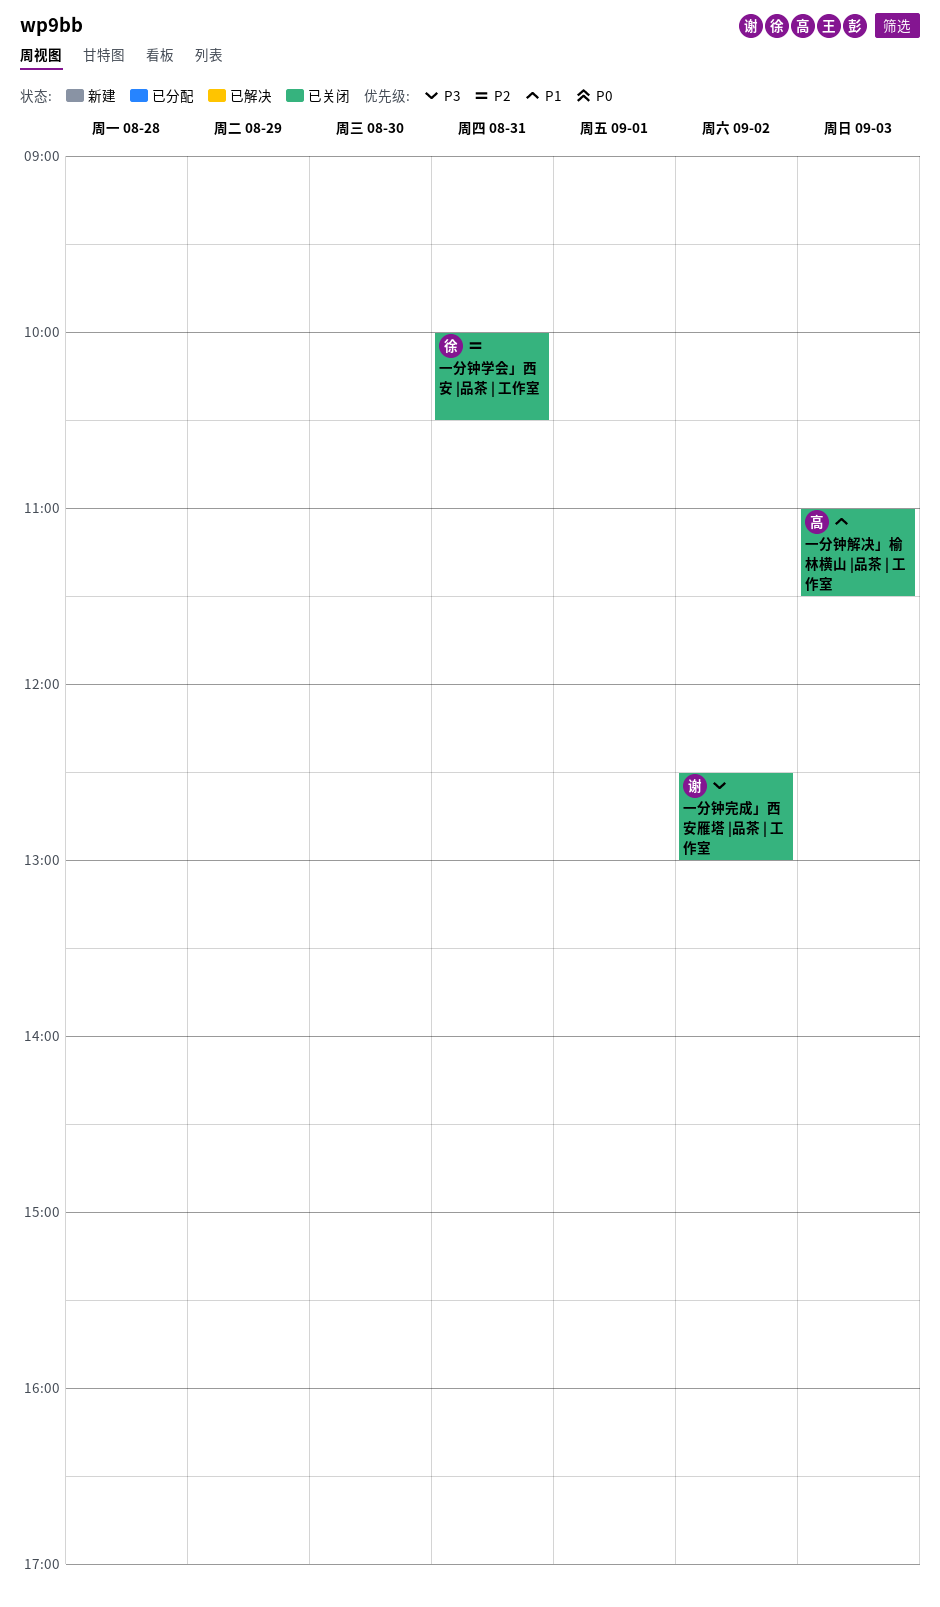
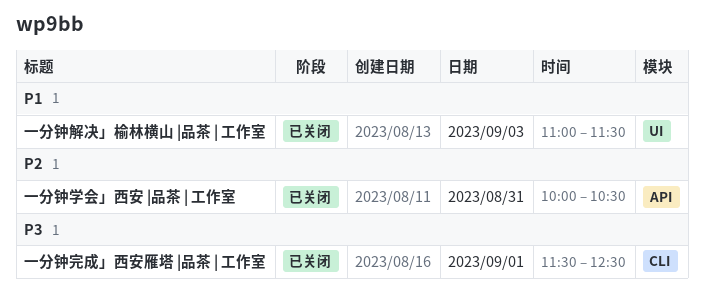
一分钟完成」西安雁塔 |品茶 | 工作室, day: Sep 2 -> Sep 1
一分钟完成」西安雁塔 |品茶 | 工作室, begins: 12:30 -> 11:30
一分钟完成」西安雁塔 |品茶 | 工作室, ends: 13:00 -> 12:30

